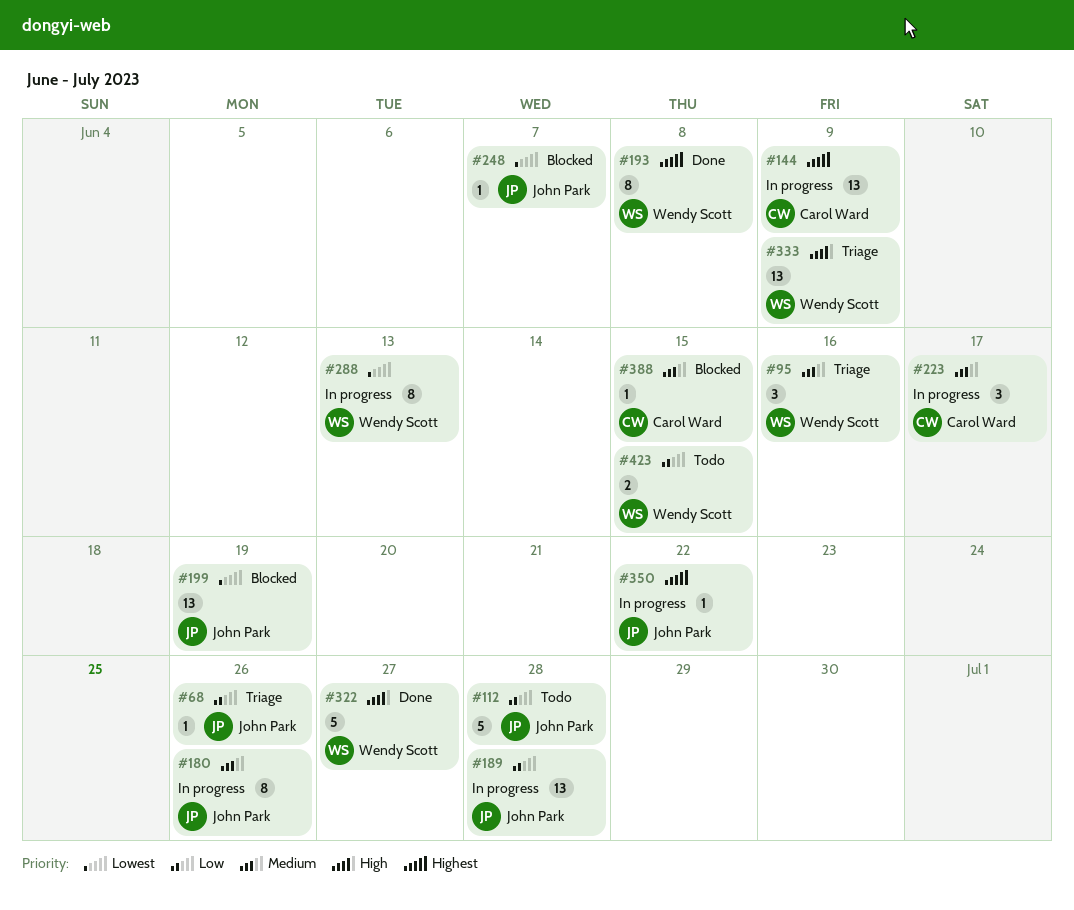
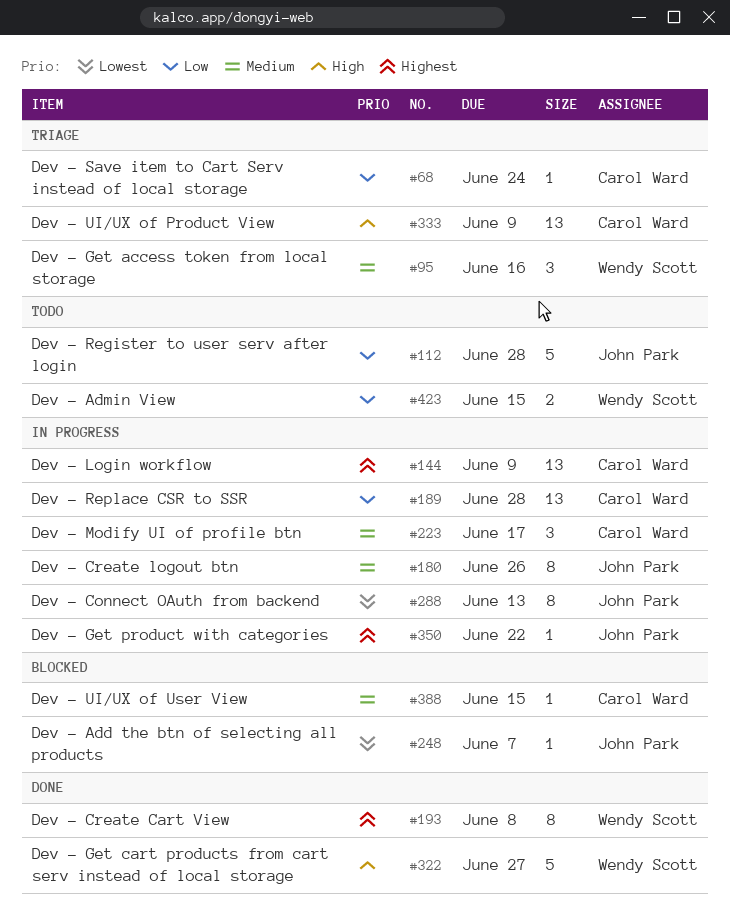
#68, owner: John Park -> Carol Ward
#68, due: Jun 26 -> Jun 24
#189, owner: John Park -> Carol Ward
#199: present -> none
#288, owner: Wendy Scott -> John Park
#333, owner: Wendy Scott -> Carol Ward

